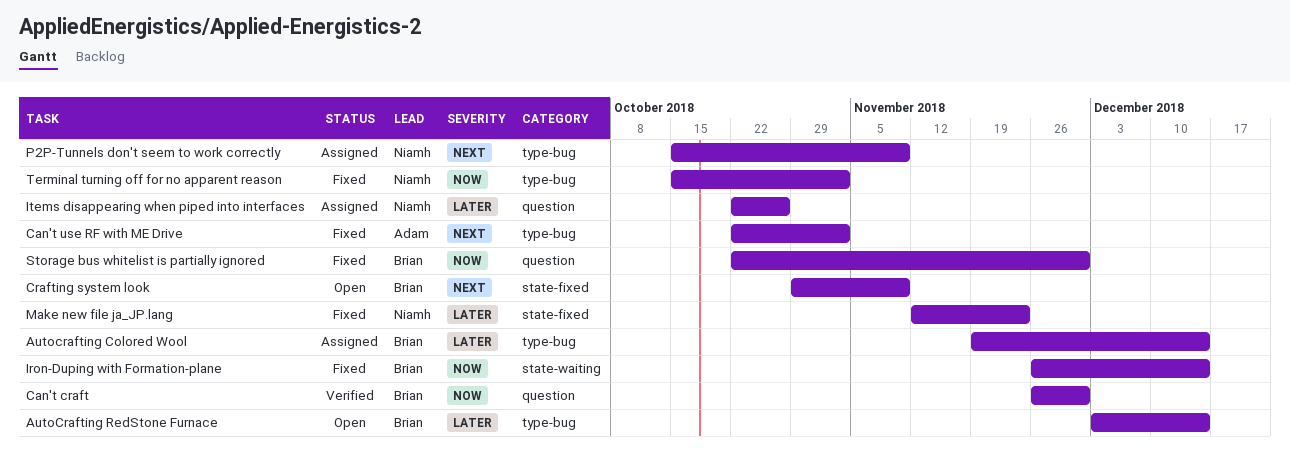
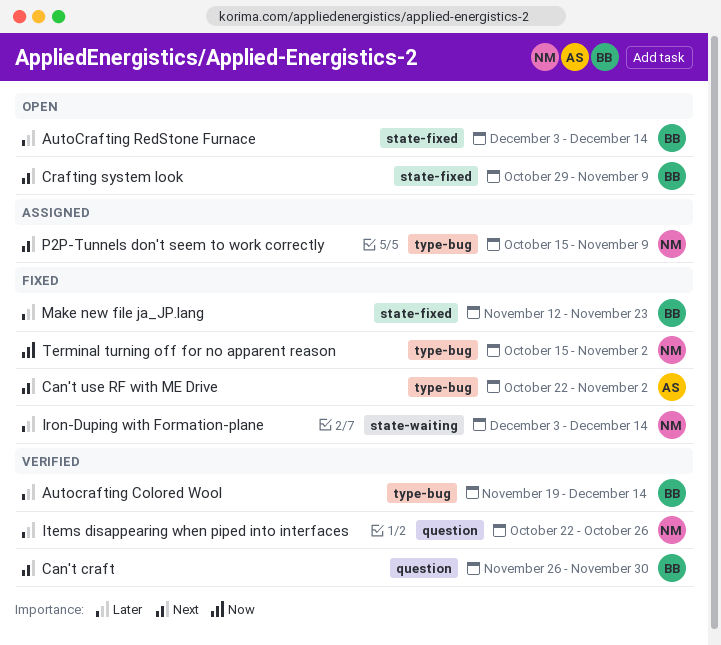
Autocrafting Colored Wool, status: Assigned -> Verified
AutoCrafting RedStone Furnace, label: type-bug -> state-fixed
Can't craft, priority: Now -> Next
Iron-Duping with Formation-plane, owner: Brian -> Niamh
Iron-Duping with Formation-plane, priority: Now -> Later
Iron-Duping with Formation-plane, start: Nov 26 -> Dec 3
Items disappearing when piped into interfaces, status: Assigned -> Verified
Make new file ja_JP.lang, owner: Niamh -> Brian
Storage bus whitelist is partially ignored: present -> none

